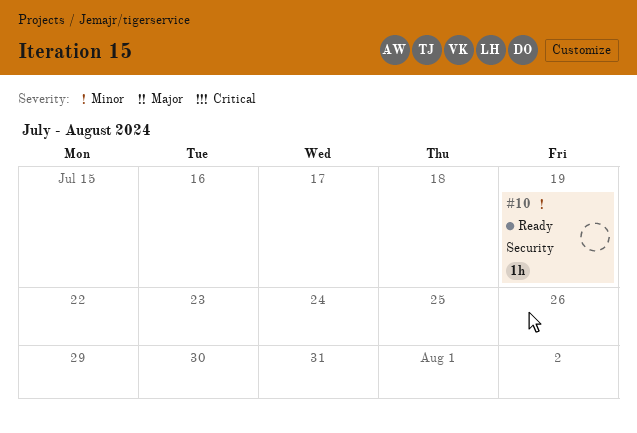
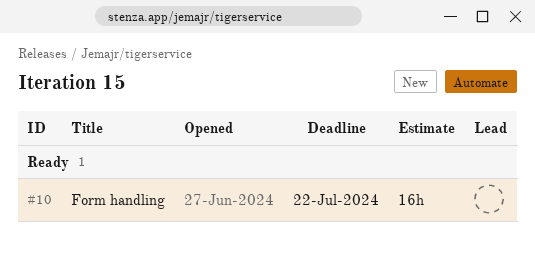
#10, estimate: 1h -> 16h
#10, due: Jul 19 -> Jul 22

